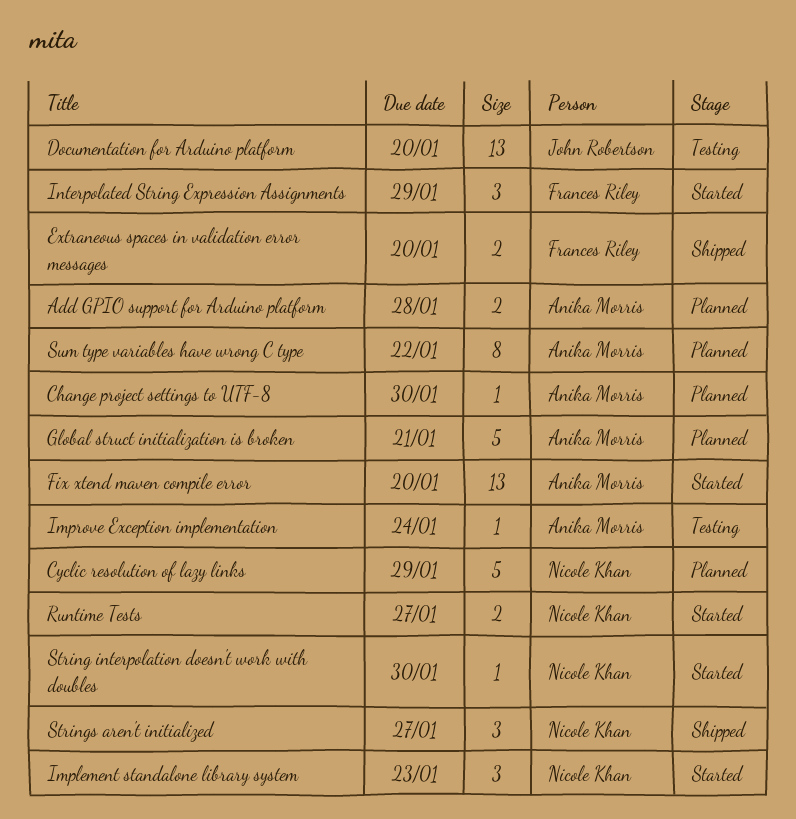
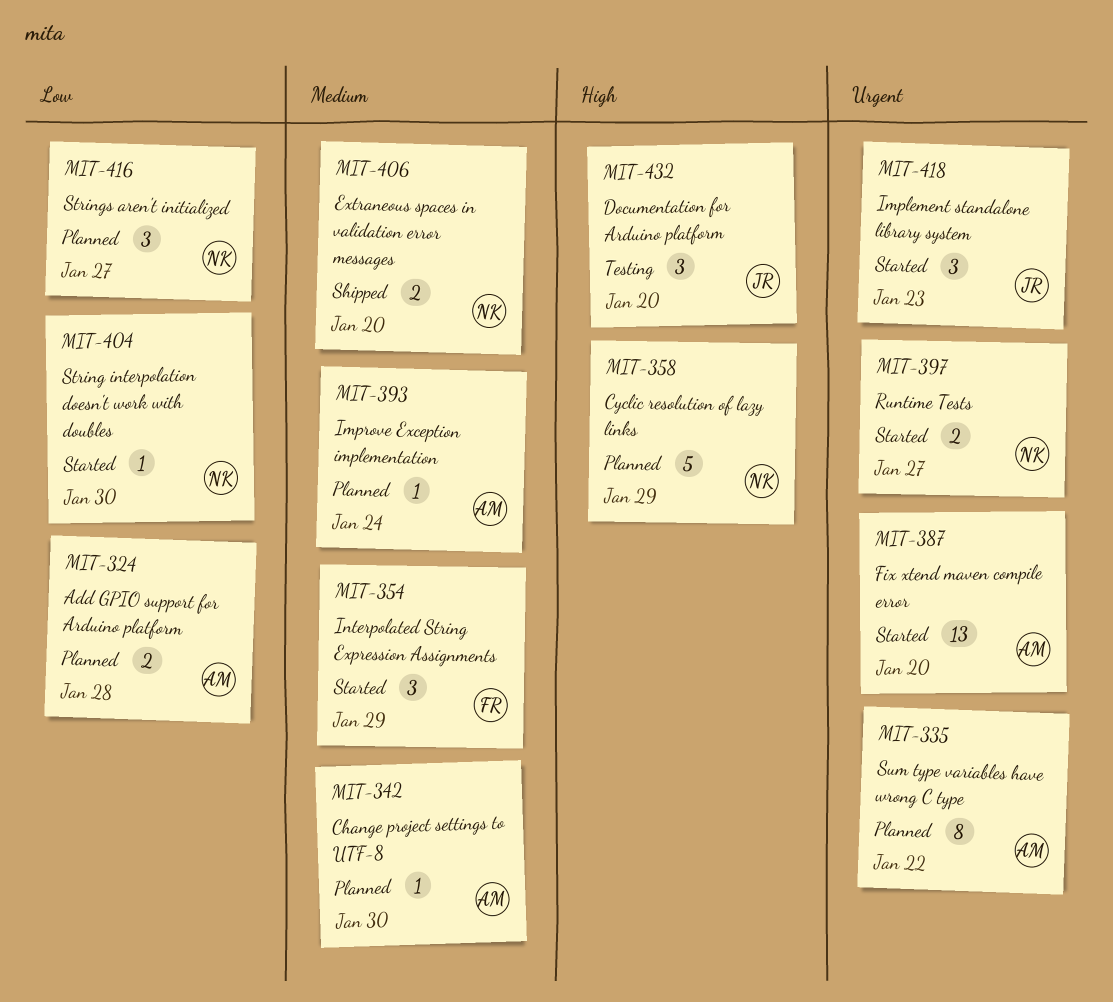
Documentation for Arduino platform, estimate: 13 -> 3
Extraneous spaces in validation error messages, owner: Frances Riley -> Nicole Khan
Global struct initialization is broken: present -> none
Implement standalone library system, owner: Nicole Khan -> John Robertson
Improve Exception implementation, status: Testing -> Planned
Strings aren't initialized, status: Shipped -> Planned

